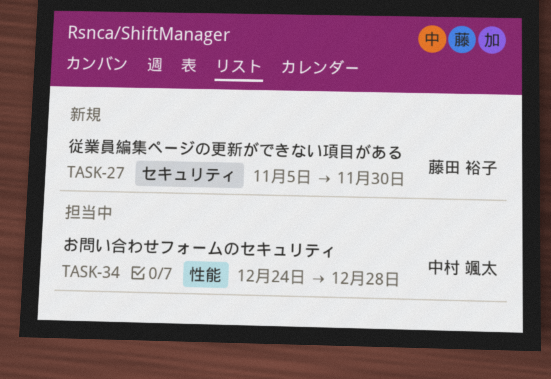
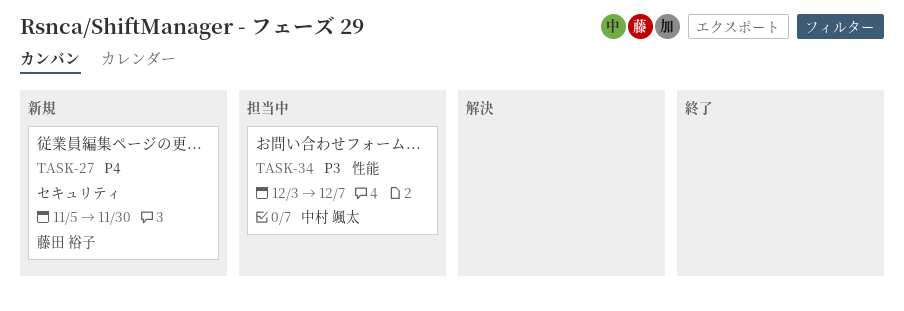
TASK-34, start: Dec 24 -> Dec 3
TASK-34, due: Dec 28 -> Dec 7

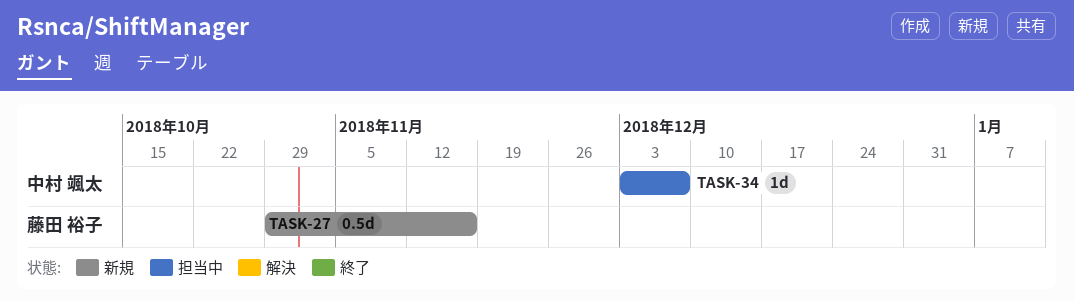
TASK-27, start: Nov 5 -> Oct 29
TASK-27, due: Nov 30 -> Nov 16

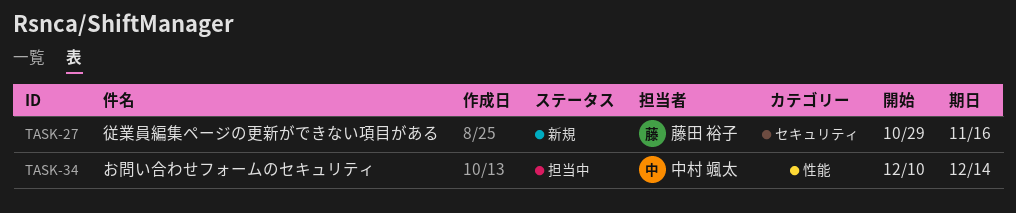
TASK-34, start: Dec 3 -> Dec 10
TASK-34, due: Dec 7 -> Dec 14

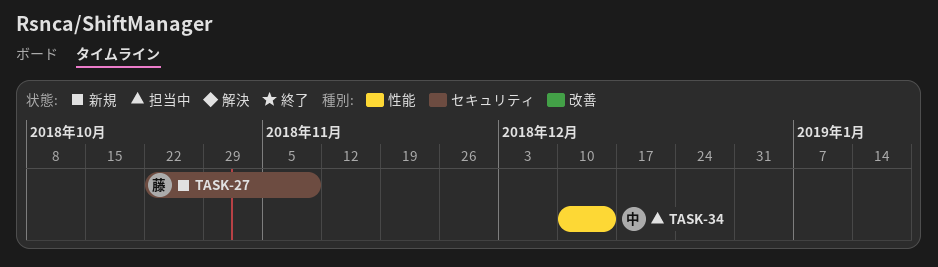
TASK-27, start: Oct 29 -> Oct 22
TASK-27, due: Nov 16 -> Nov 9

